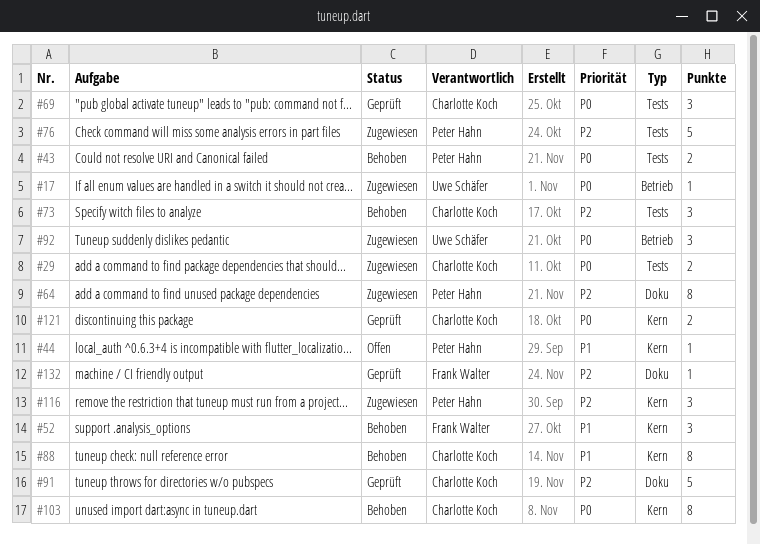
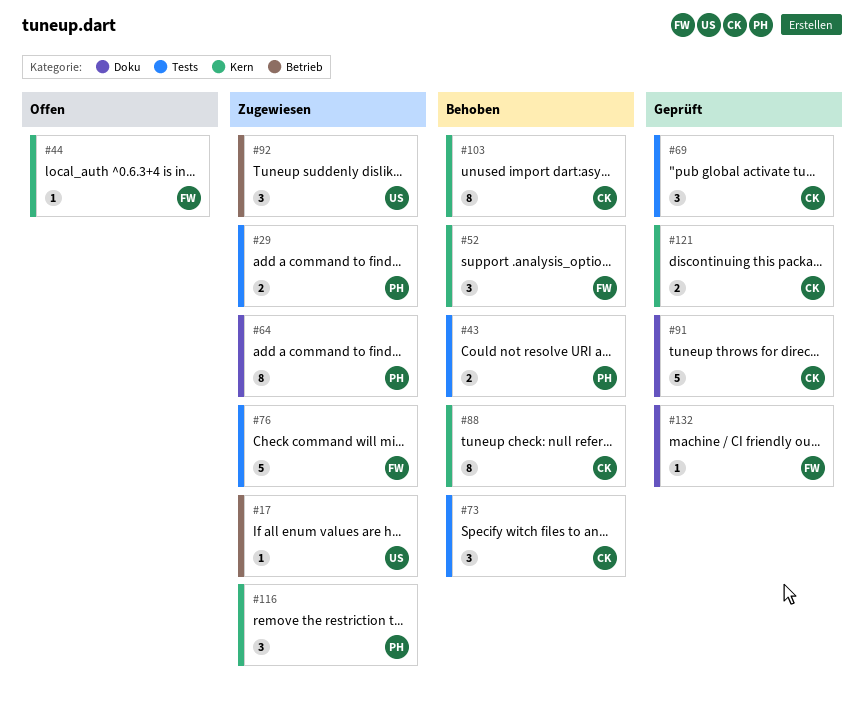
#29, owner: Charlotte Koch -> Peter Hahn
#44, owner: Peter Hahn -> Frank Walter
#76, owner: Peter Hahn -> Frank Walter

